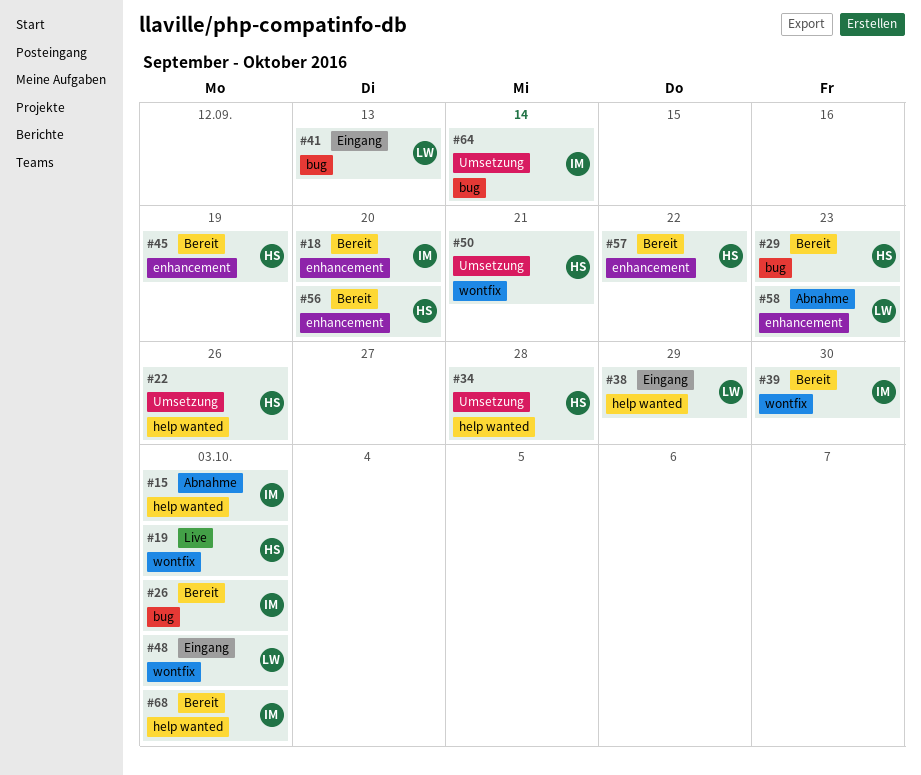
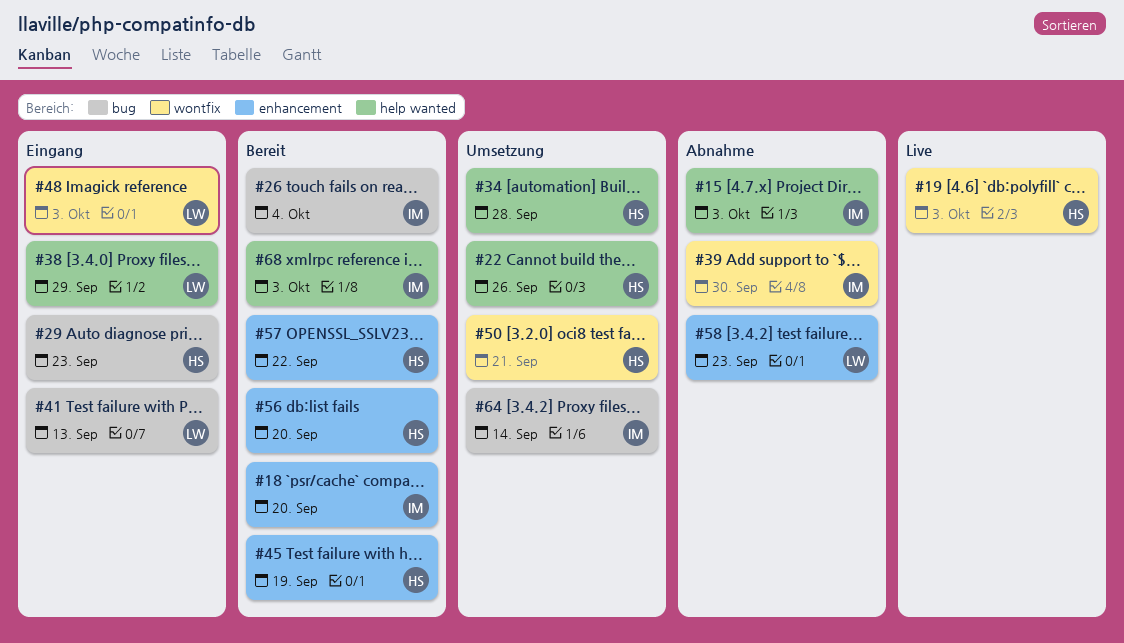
#26, due: Oct 3 -> Oct 4
#29, status: Bereit -> Eingang
#39, status: Bereit -> Abnahme

